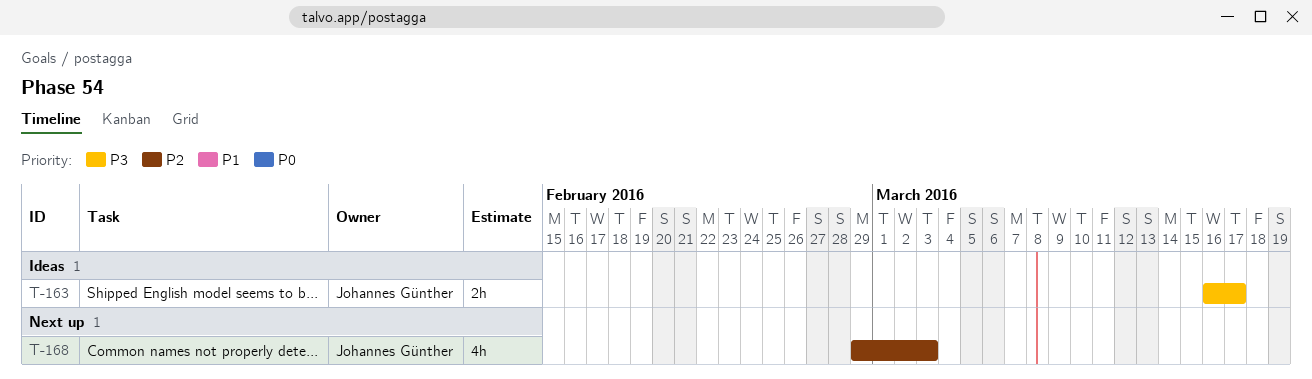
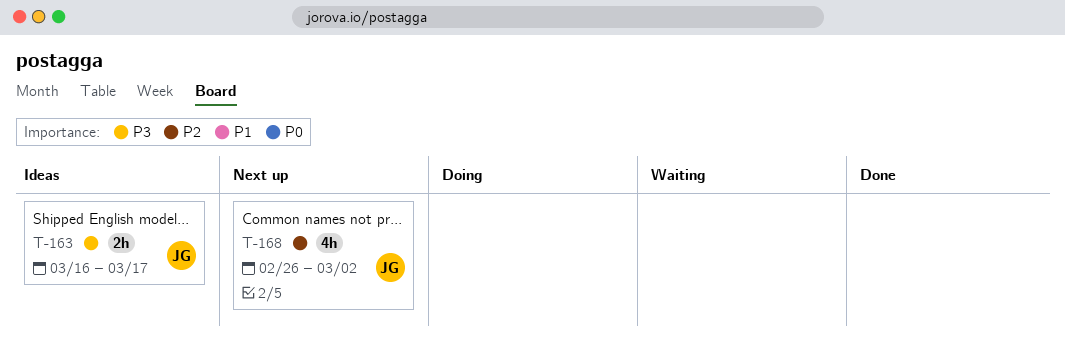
T-168, start: Feb 29 -> Feb 26
T-168, due: Mar 3 -> Mar 2

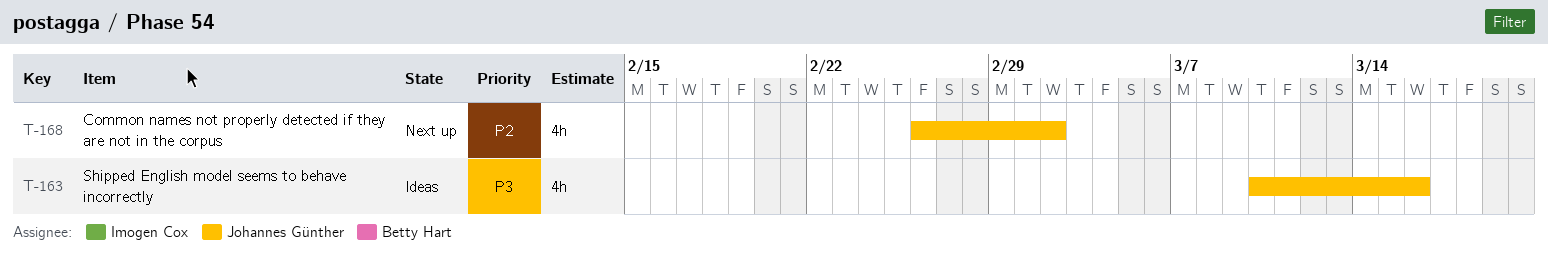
T-163, estimate: 2h -> 4h
T-163, start: Mar 16 -> Mar 10
T-163, due: Mar 17 -> Mar 16

